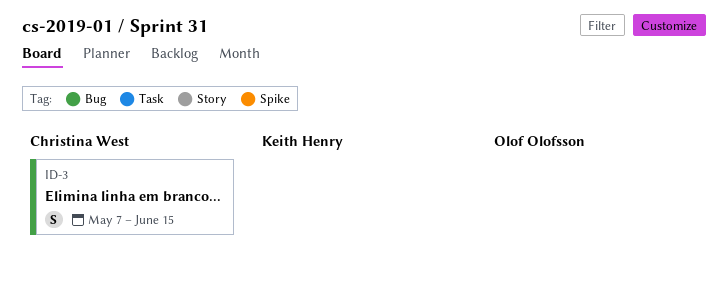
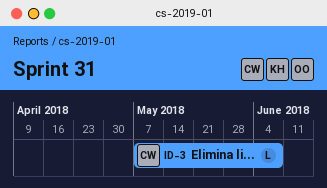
ID-3, estimate: S -> L
ID-3, due: Jun 15 -> Jun 8

